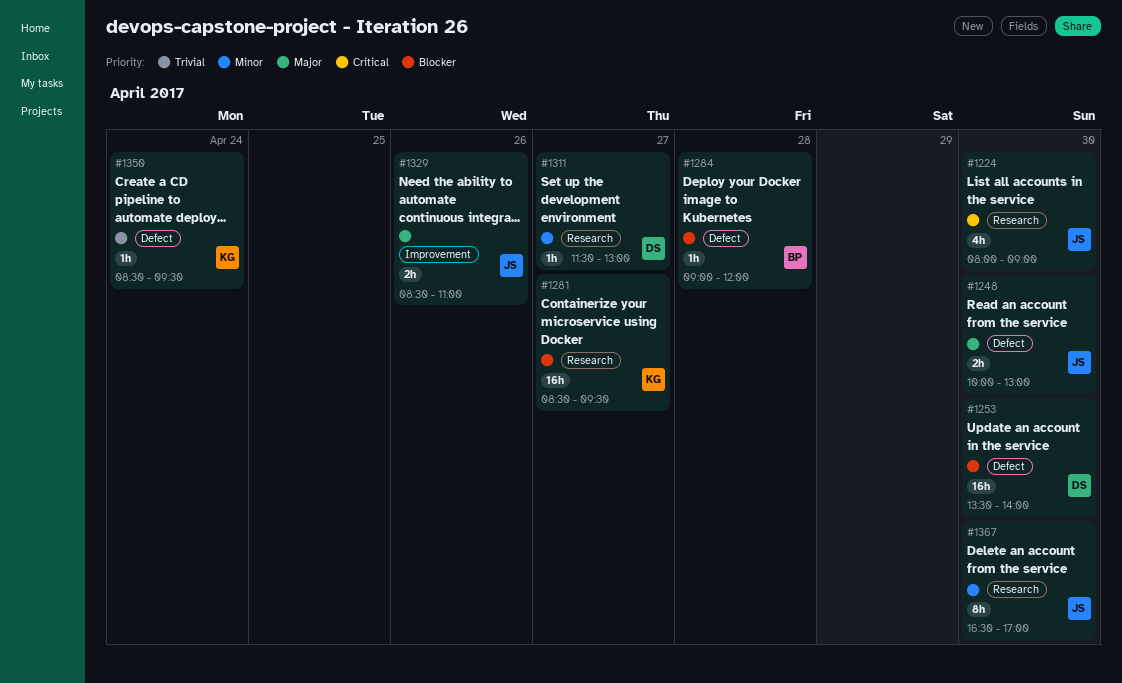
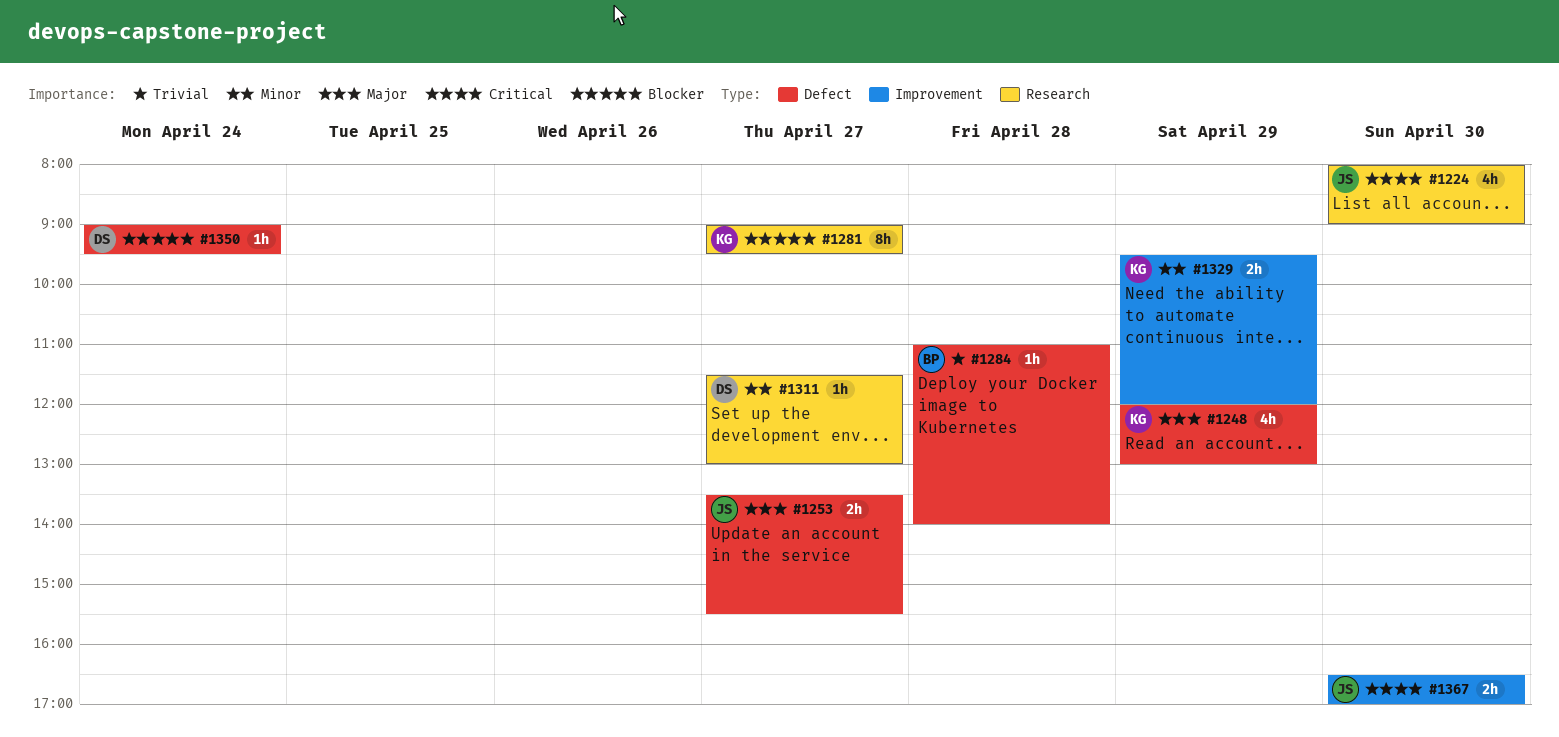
#1248, owner: JS -> KG
#1248, estimate: 2h -> 4h
#1248, day: Apr 30 -> Apr 29
#1248, begins: 10:00 -> 12:00
#1253, owner: DS -> JS
#1253, priority: Blocker -> Major
#1253, estimate: 16h -> 2h
#1253, day: Apr 30 -> Apr 27
#1253, ends: 14:00 -> 15:30
#1281, estimate: 16h -> 8h
#1281, begins: 08:30 -> 09:00
#1284, priority: Blocker -> Trivial
#1284, begins: 09:00 -> 11:00
#1284, ends: 12:00 -> 14:00
#1329, owner: JS -> KG
#1329, priority: Major -> Minor
#1329, day: Apr 26 -> Apr 29
#1329, begins: 08:30 -> 09:30
#1329, ends: 11:00 -> 12:00
#1350, owner: KG -> DS
#1350, priority: Trivial -> Blocker
#1350, begins: 08:30 -> 09:00
#1367, priority: Minor -> Critical
#1367, label: Research -> Improvement
#1367, estimate: 8h -> 2h

